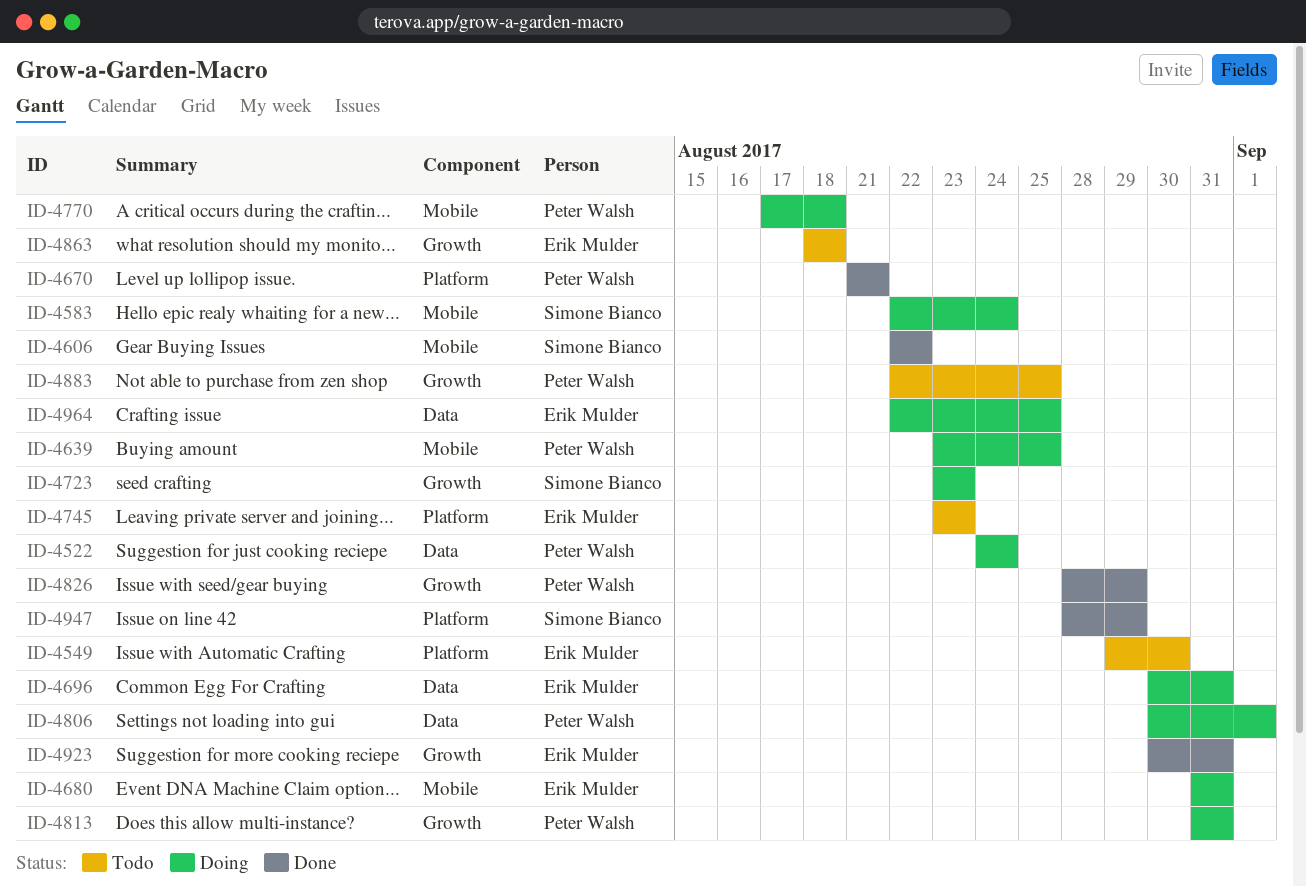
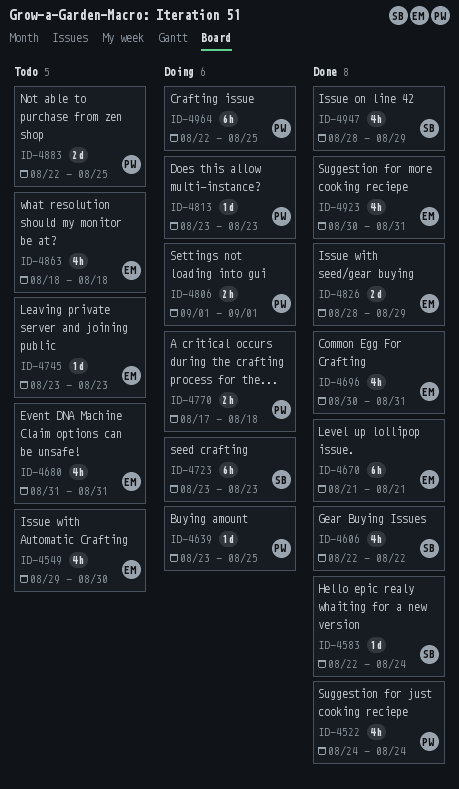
ID-4522, status: Doing -> Done
ID-4583, status: Doing -> Done
ID-4670, owner: Peter Walsh -> Erik Mulder
ID-4680, status: Doing -> Todo
ID-4696, status: Doing -> Done
ID-4806, start: Aug 30 -> Sep 1
ID-4813, start: Aug 31 -> Aug 23
ID-4813, due: Aug 31 -> Aug 23
ID-4826, owner: Peter Walsh -> Erik Mulder
ID-4964, owner: Erik Mulder -> Peter Walsh

